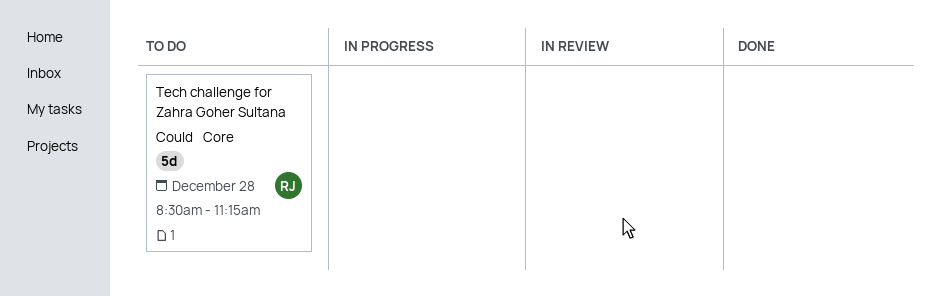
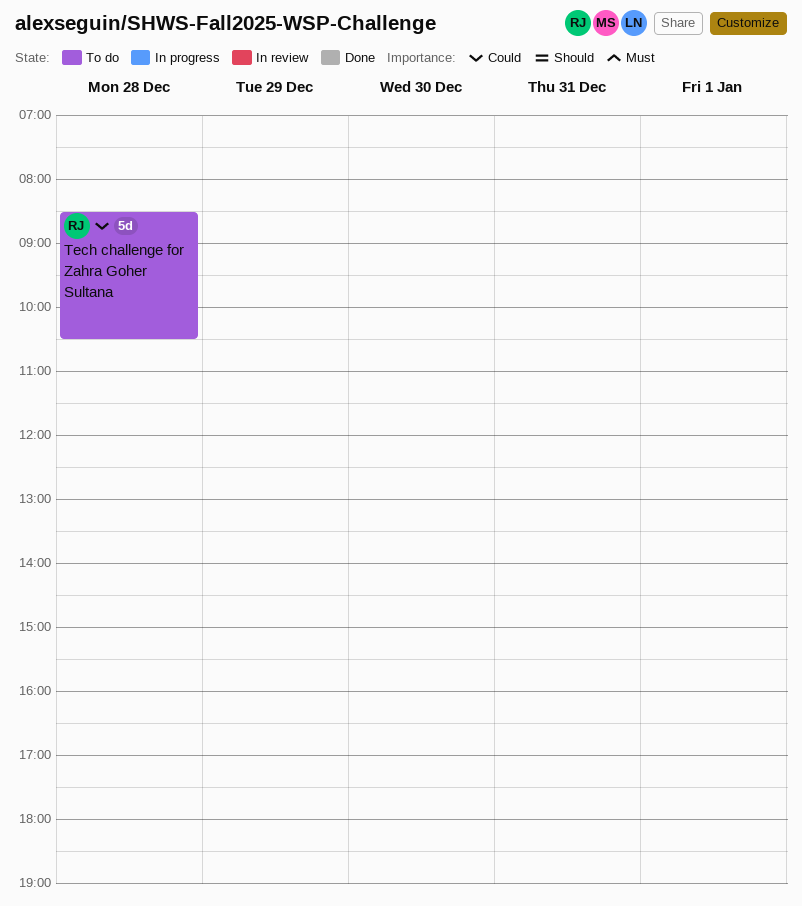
Tech challenge for Zahra Goher Sultana, ends: 11:15 -> 10:30

